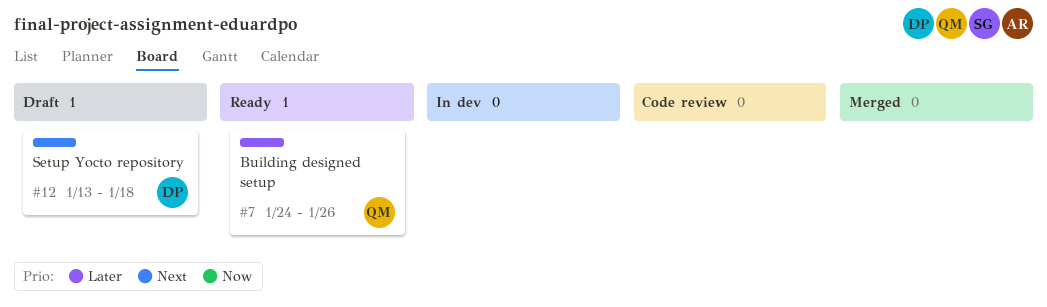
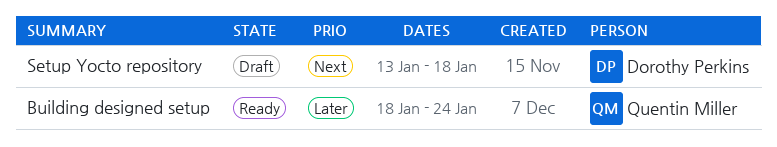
Building designed setup, start: Jan 24 -> Jan 18
Building designed setup, due: Jan 26 -> Jan 24

